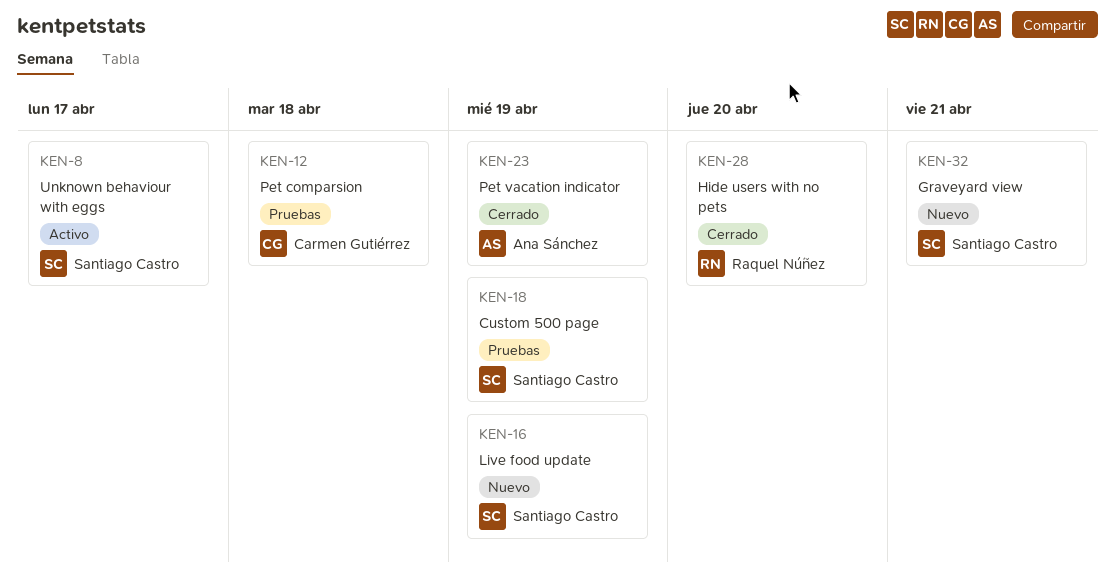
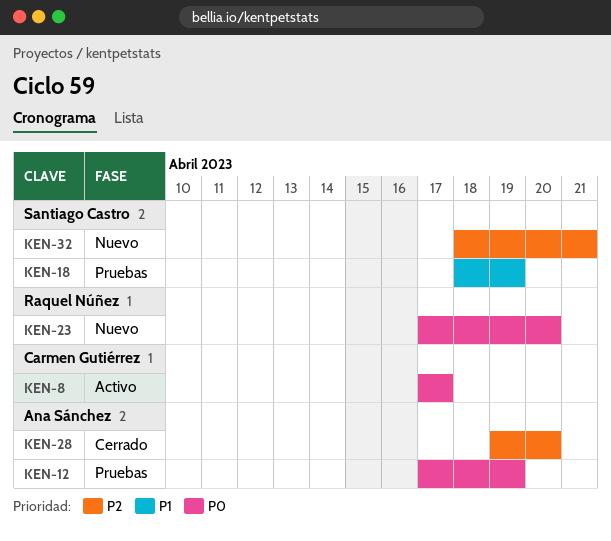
KEN-8, owner: Santiago Castro -> Carmen Gutiérrez
KEN-12, owner: Carmen Gutiérrez -> Ana Sánchez
KEN-12, due: Apr 18 -> Apr 19
KEN-16: present -> none
KEN-23, status: Cerrado -> Nuevo
KEN-23, owner: Ana Sánchez -> Raquel Núñez
KEN-23, due: Apr 19 -> Apr 20
KEN-28, owner: Raquel Núñez -> Ana Sánchez

